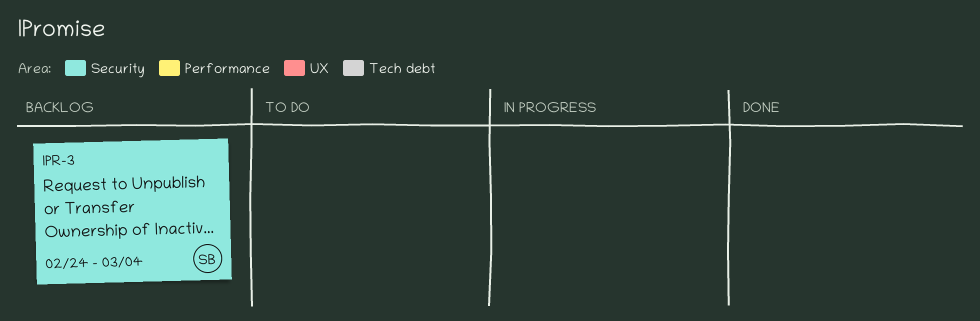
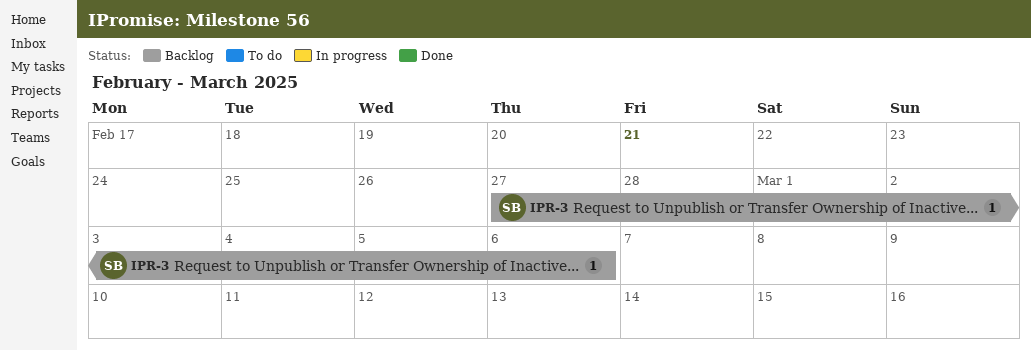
IPR-3, start: Feb 24 -> Feb 27
IPR-3, due: Mar 4 -> Mar 6

